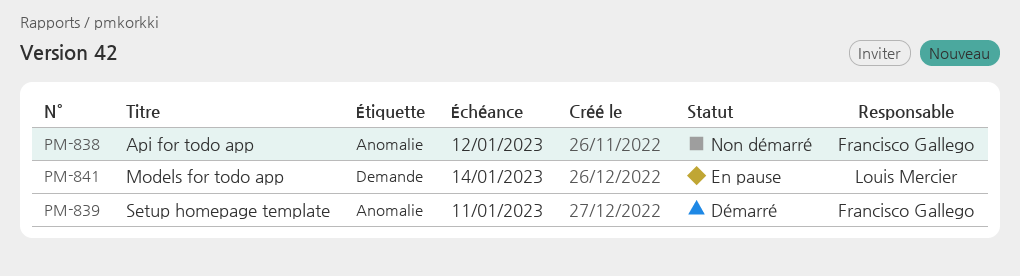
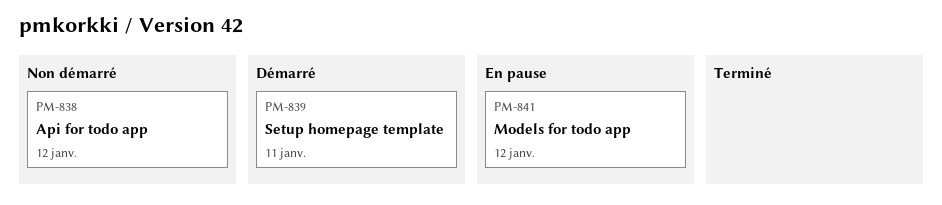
PM-841, due: Jan 14 -> Jan 12

